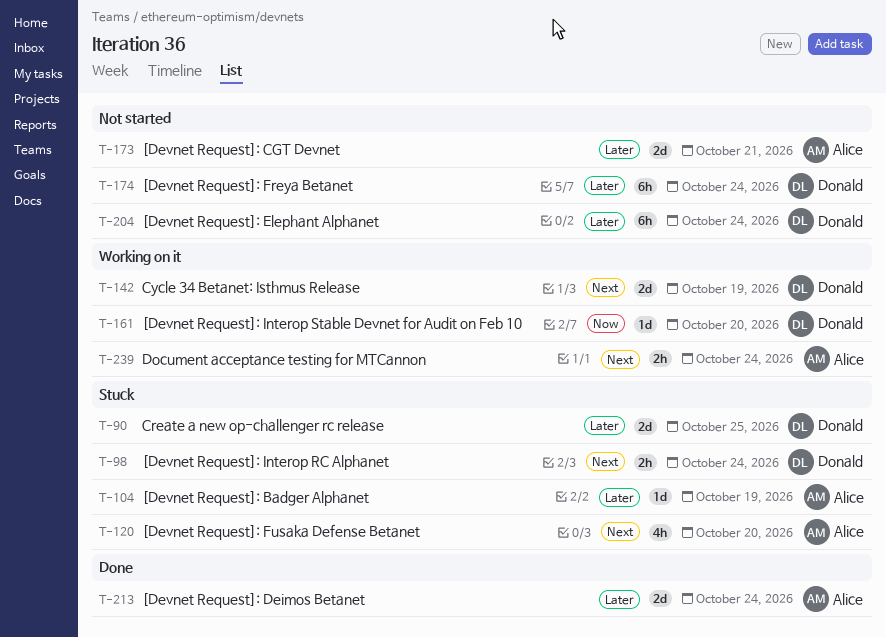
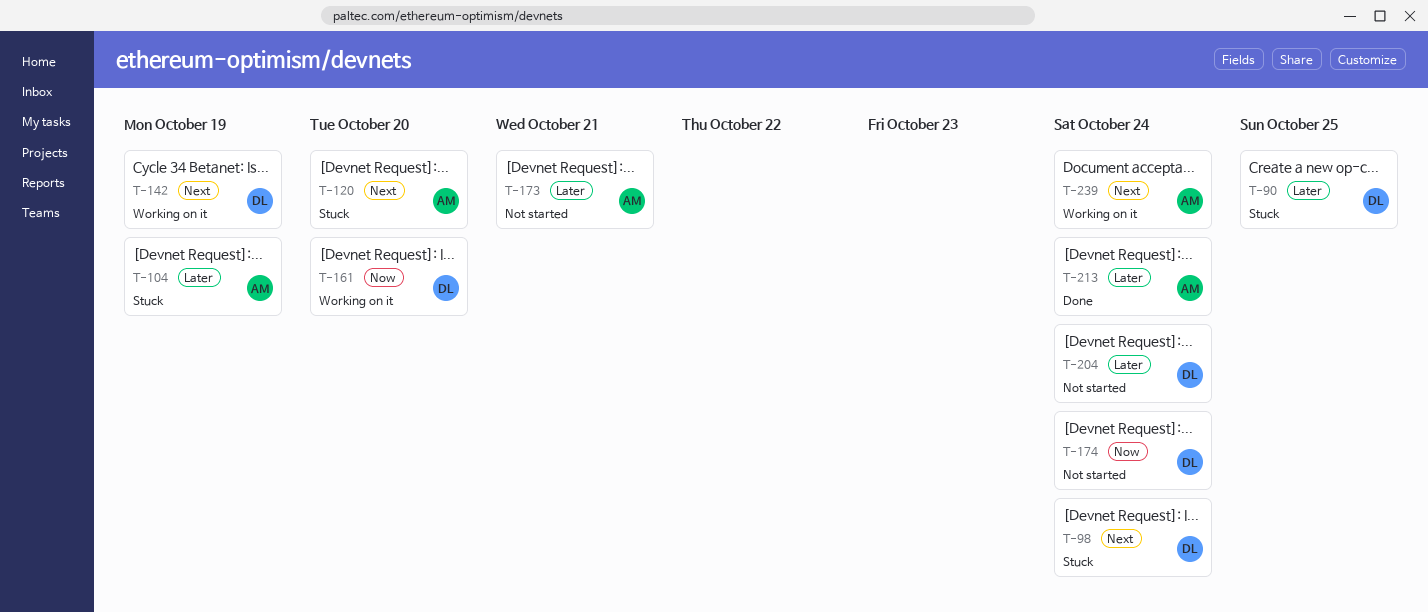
T-174, priority: Later -> Now

